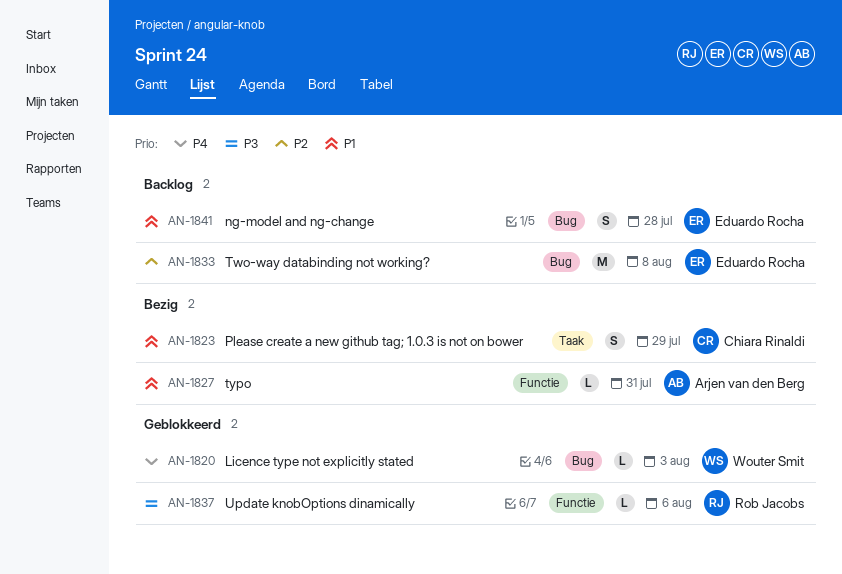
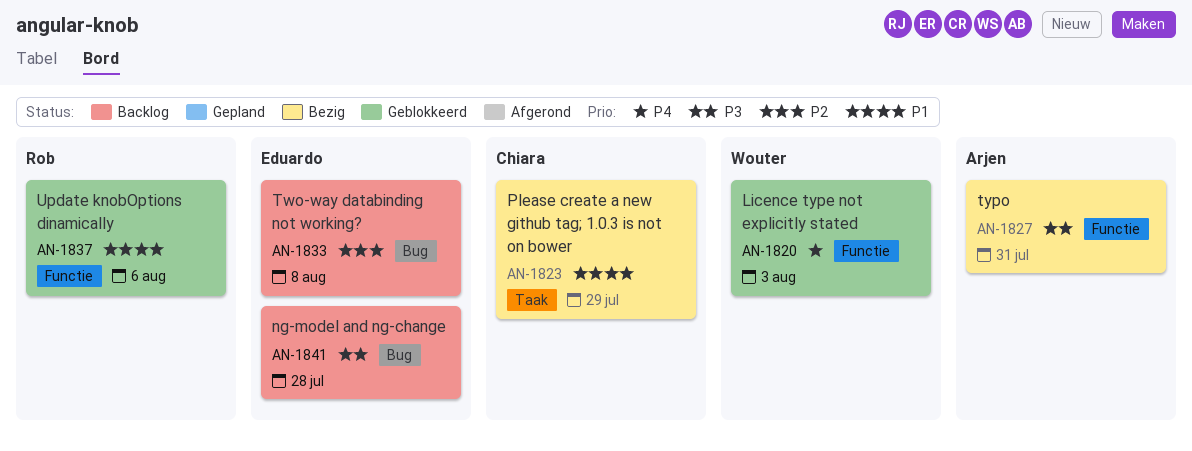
AN-1820, label: Bug -> Functie
AN-1827, priority: P1 -> P3
AN-1837, priority: P3 -> P1
AN-1841, priority: P1 -> P3

